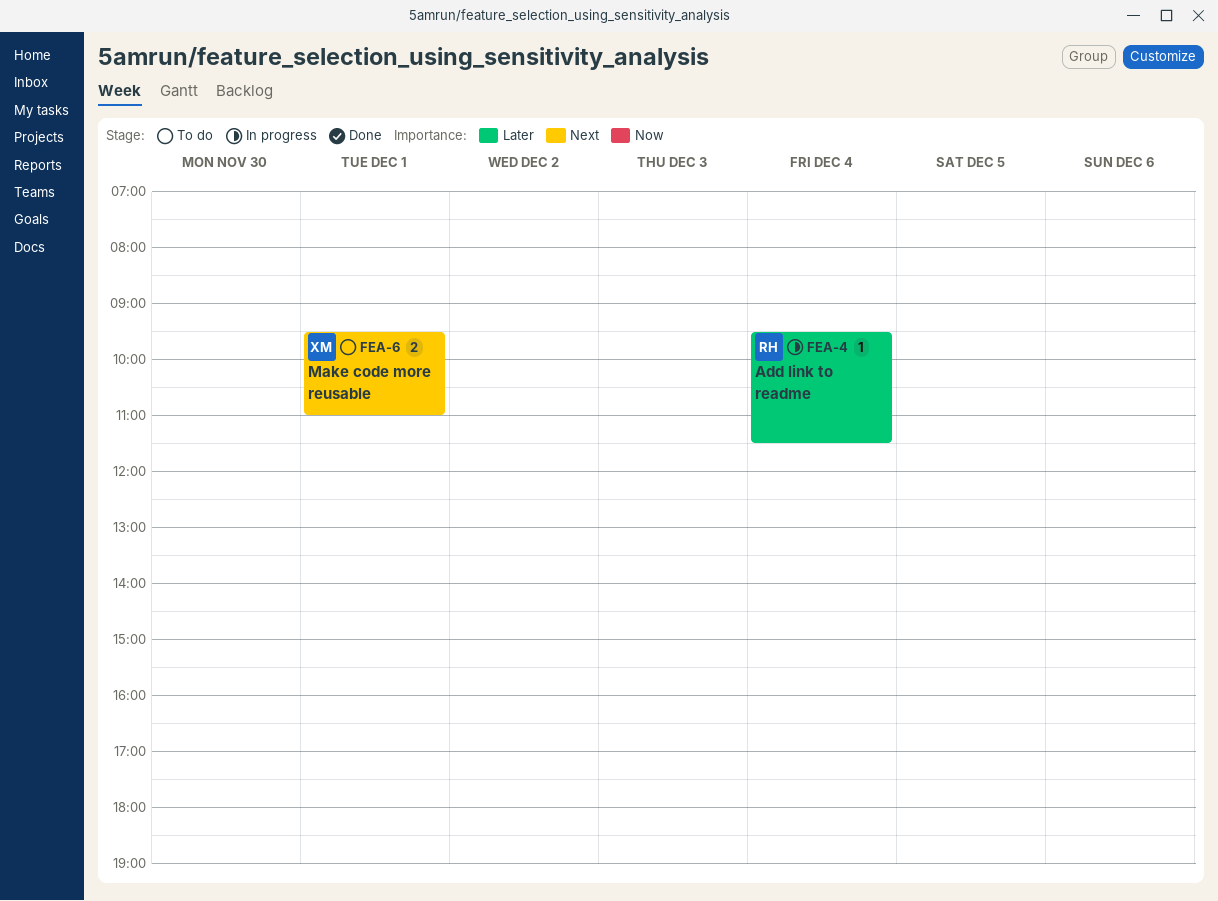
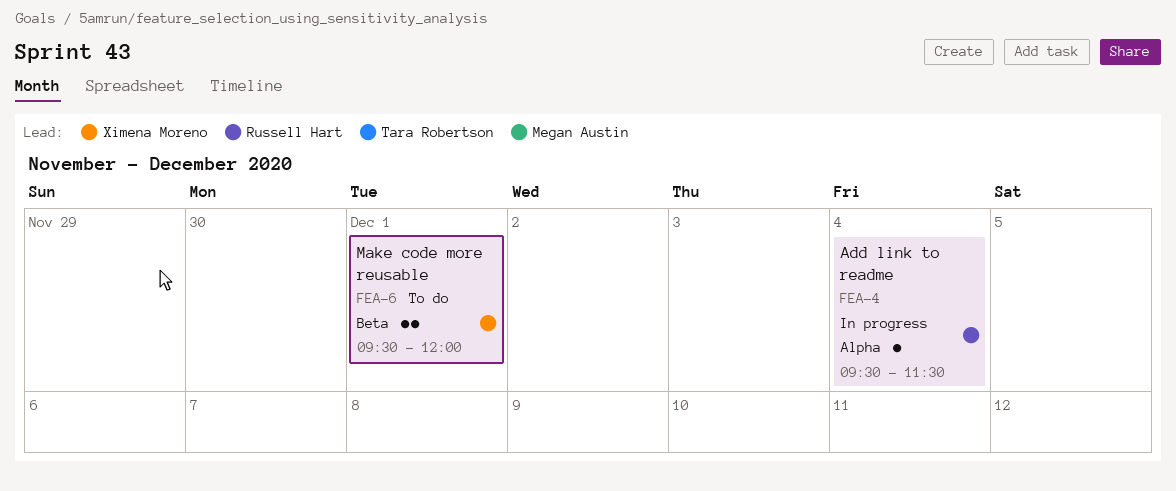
FEA-6, ends: 11:00 -> 12:00

